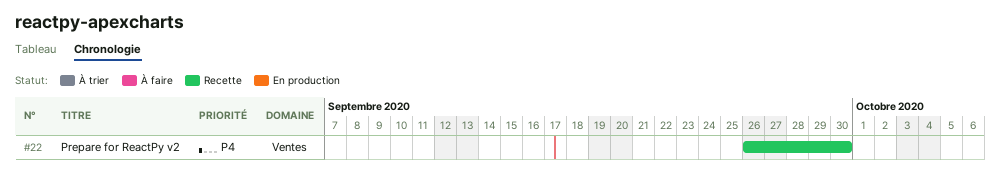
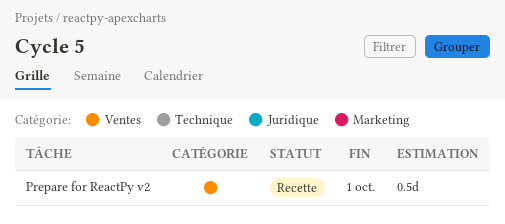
Prepare for ReactPy v2, due: Sep 30 -> Oct 1

